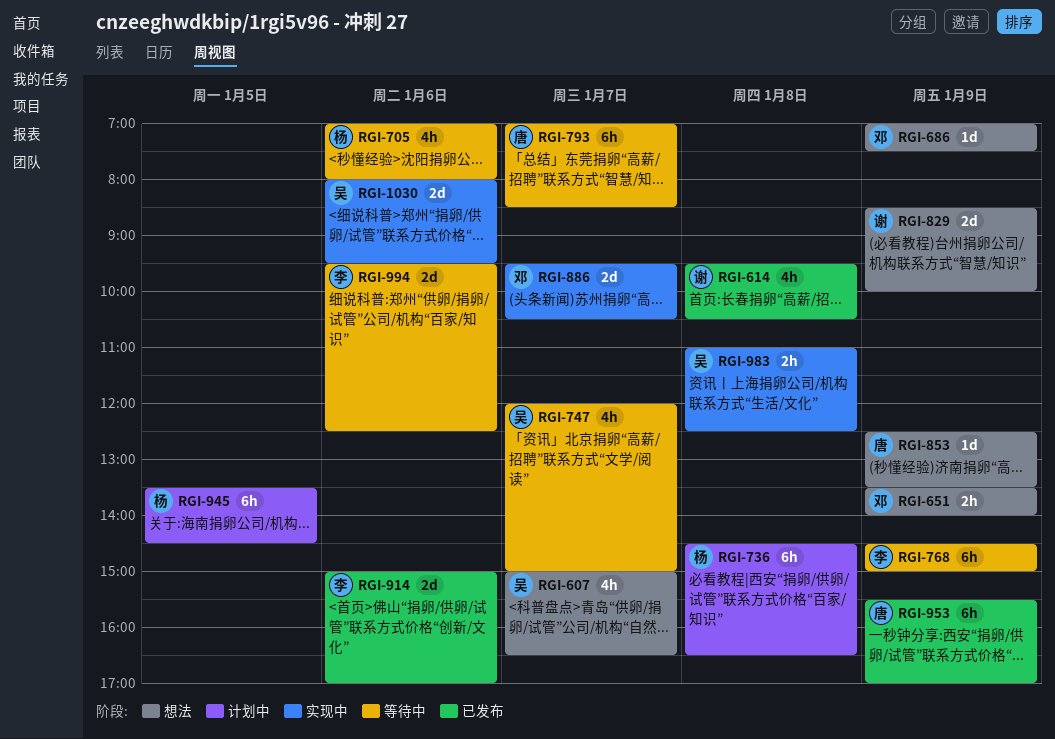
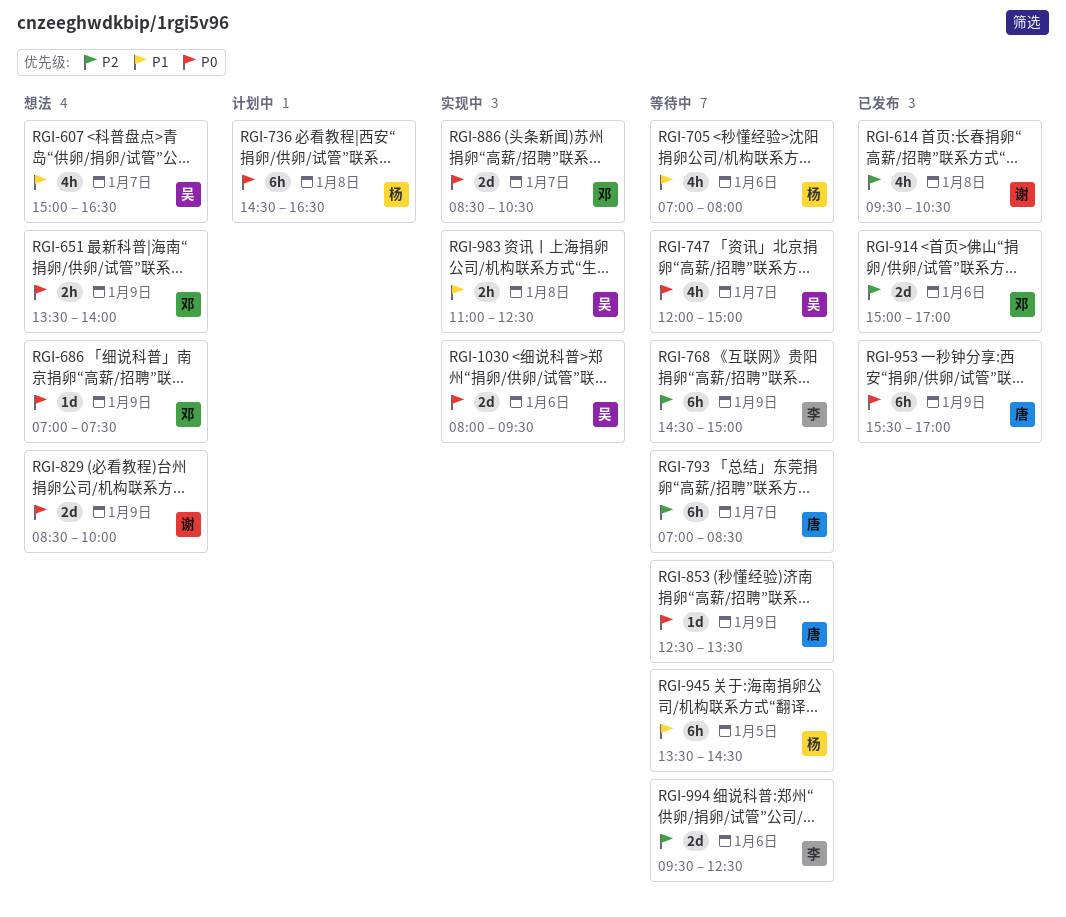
RGI-853, status: 想法 -> 等待中
RGI-886, begins: 09:30 -> 08:30
RGI-914, owner: 李 -> 邓
RGI-945, status: 计划中 -> 等待中

